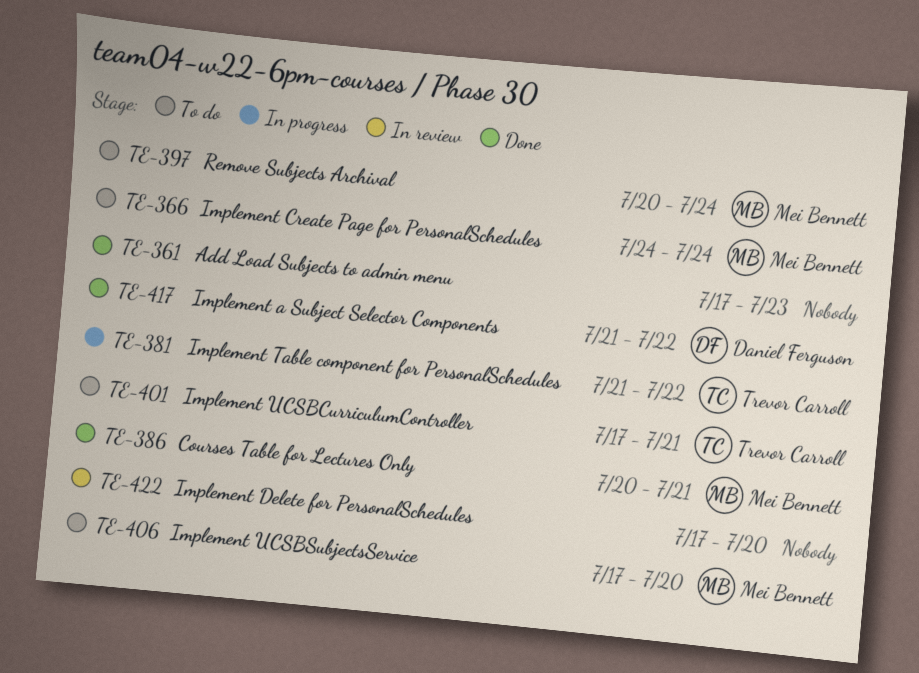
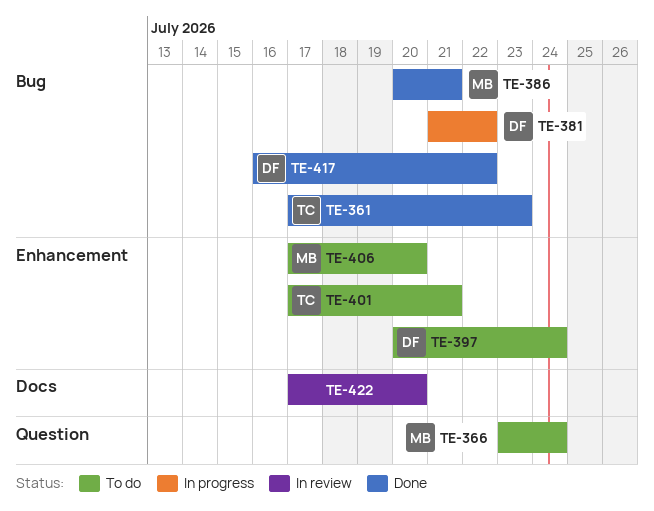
TE-361, owner: none -> Trevor Carroll
TE-366, start: Jul 24 -> Jul 23
TE-381, owner: Trevor Carroll -> Daniel Ferguson
TE-397, owner: Mei Bennett -> Daniel Ferguson
TE-417, start: Jul 21 -> Jul 16

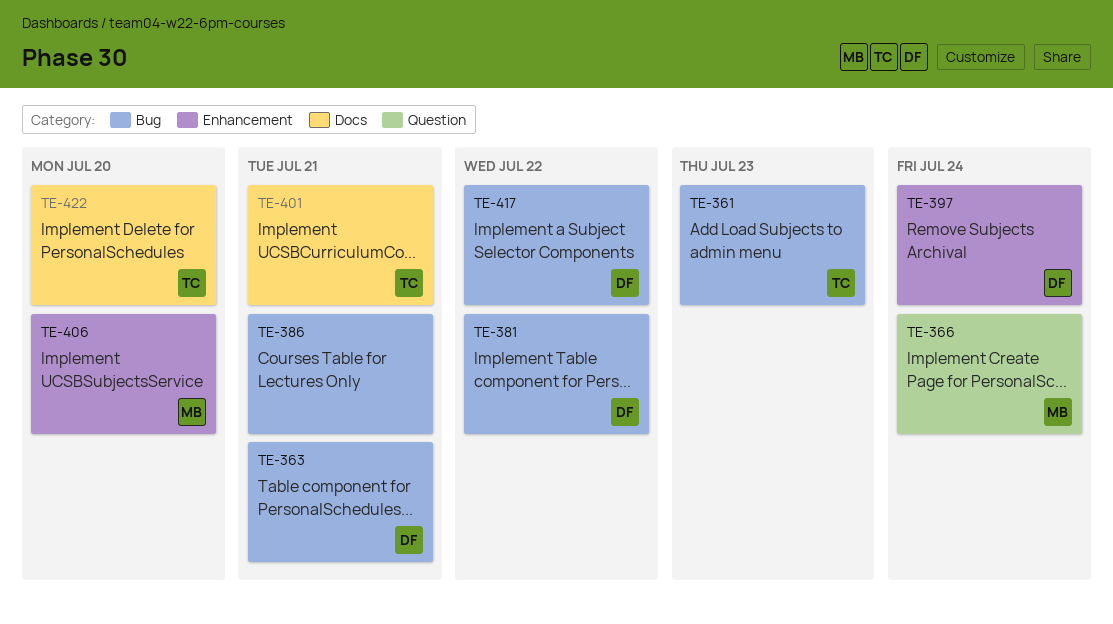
TE-363: none -> present
TE-386, owner: MB -> none
TE-401, label: Enhancement -> Docs
TE-422, owner: none -> TC

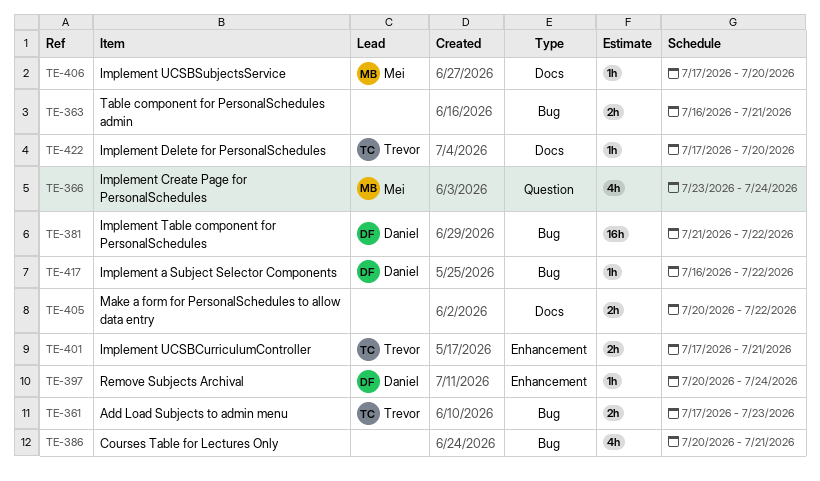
TE-363, owner: Daniel -> none
TE-401, label: Docs -> Enhancement
TE-405: none -> present
TE-406, label: Enhancement -> Docs

